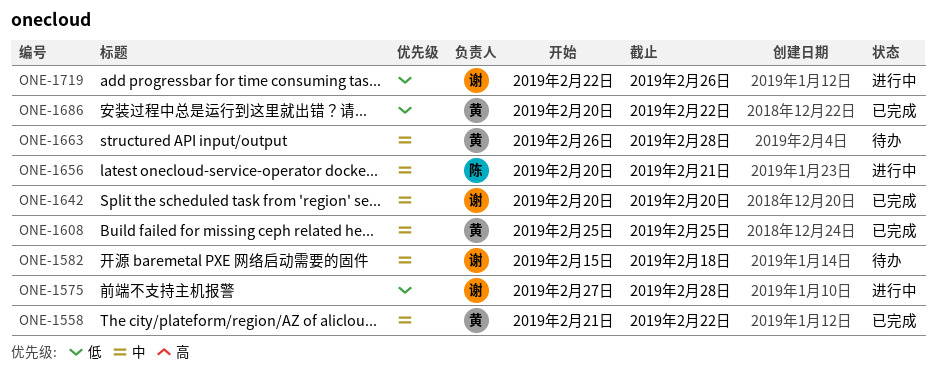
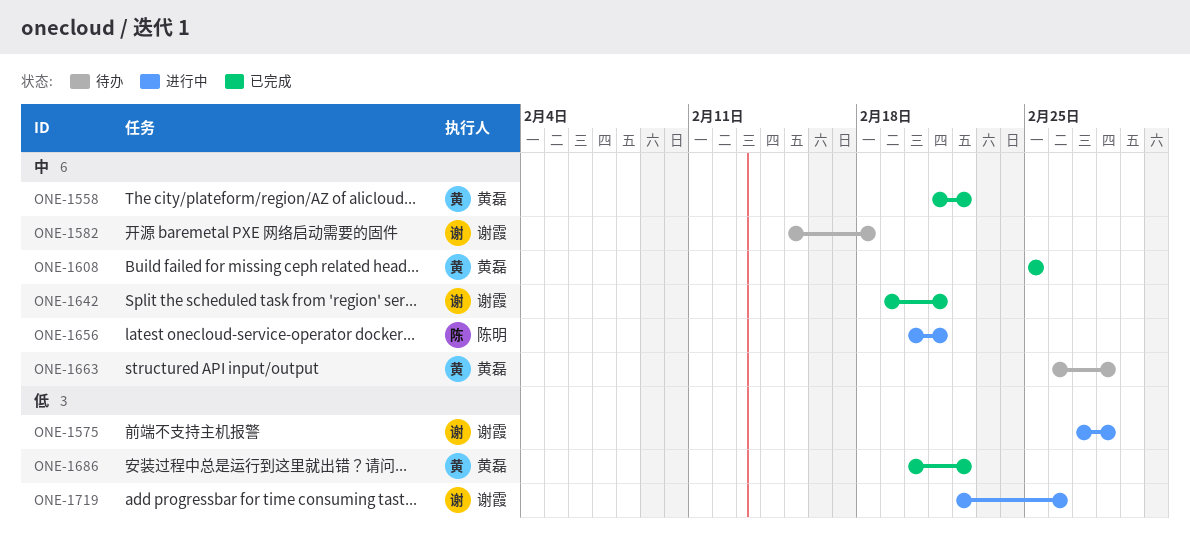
ONE-1642, start: Feb 20 -> Feb 19
ONE-1642, due: Feb 20 -> Feb 21

